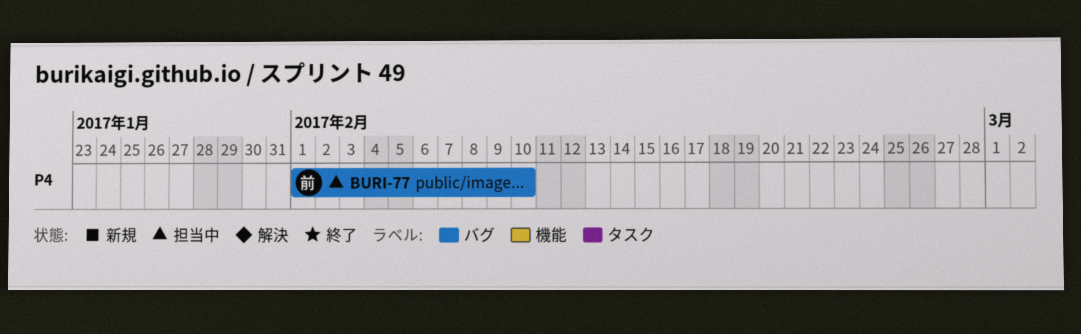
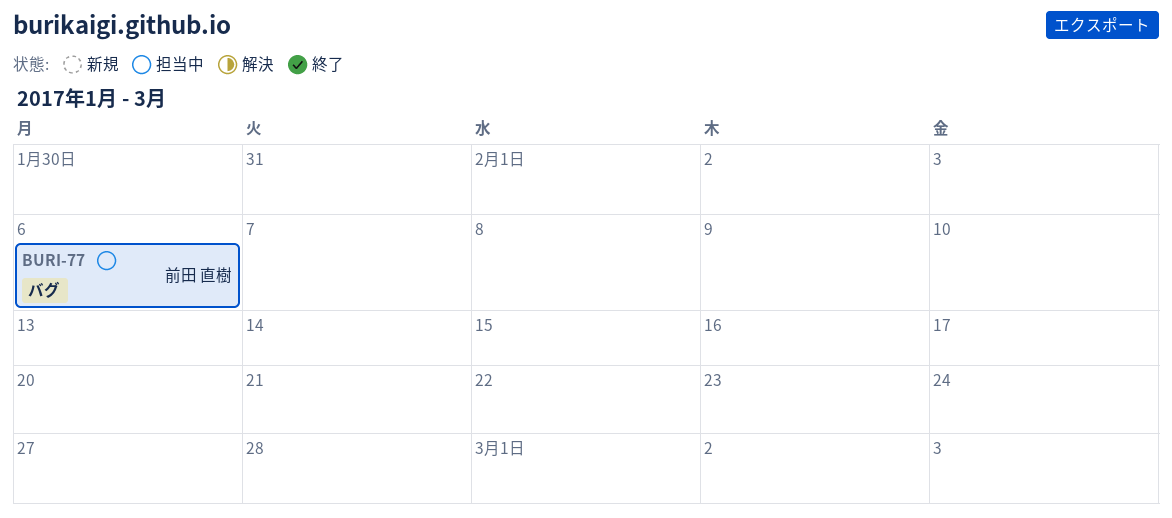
BURI-77, due: Feb 10 -> Feb 6

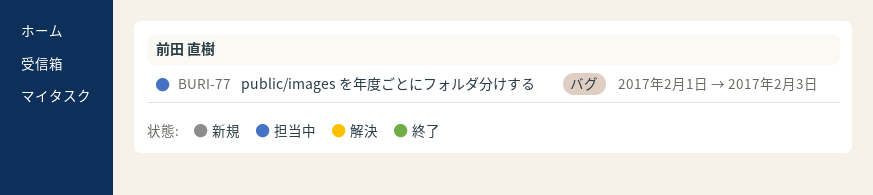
BURI-77, due: Feb 6 -> Feb 3

